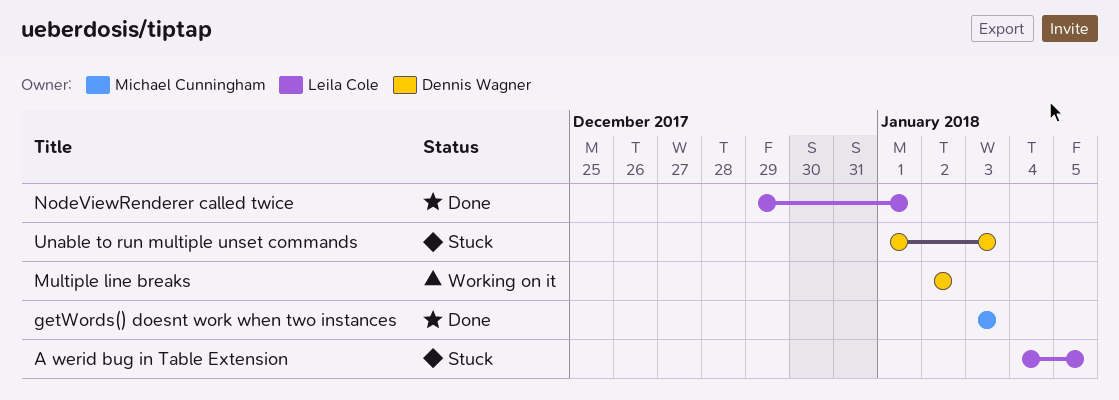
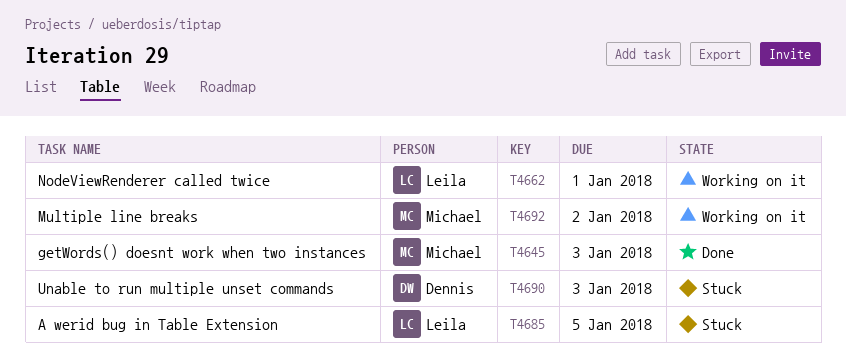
Multiple line breaks, owner: Dennis Wagner -> Michael Cunningham
NodeViewRenderer called twice, status: Done -> Working on it

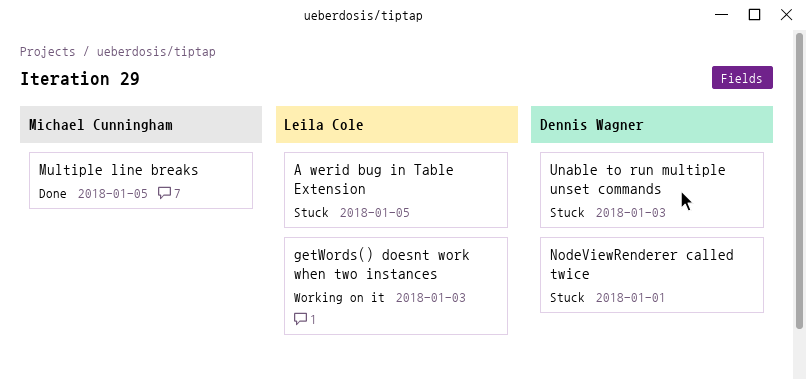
getWords() doesnt work when two instances, status: Done -> Working on it
getWords() doesnt work when two instances, owner: Michael Cunningham -> Leila Cole
Multiple line breaks, status: Working on it -> Done
Multiple line breaks, due: Jan 2 -> Jan 5
NodeViewRenderer called twice, status: Working on it -> Stuck
NodeViewRenderer called twice, owner: Leila Cole -> Dennis Wagner

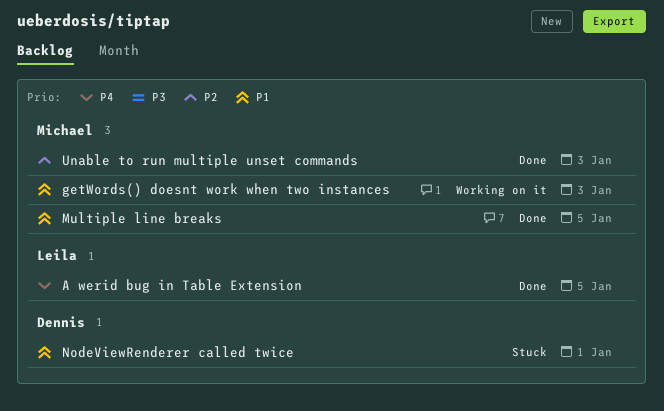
A werid bug in Table Extension, status: Stuck -> Done
getWords() doesnt work when two instances, owner: Leila Cole -> Michael Cunningham
Unable to run multiple unset commands, status: Stuck -> Done
Unable to run multiple unset commands, owner: Dennis Wagner -> Michael Cunningham

